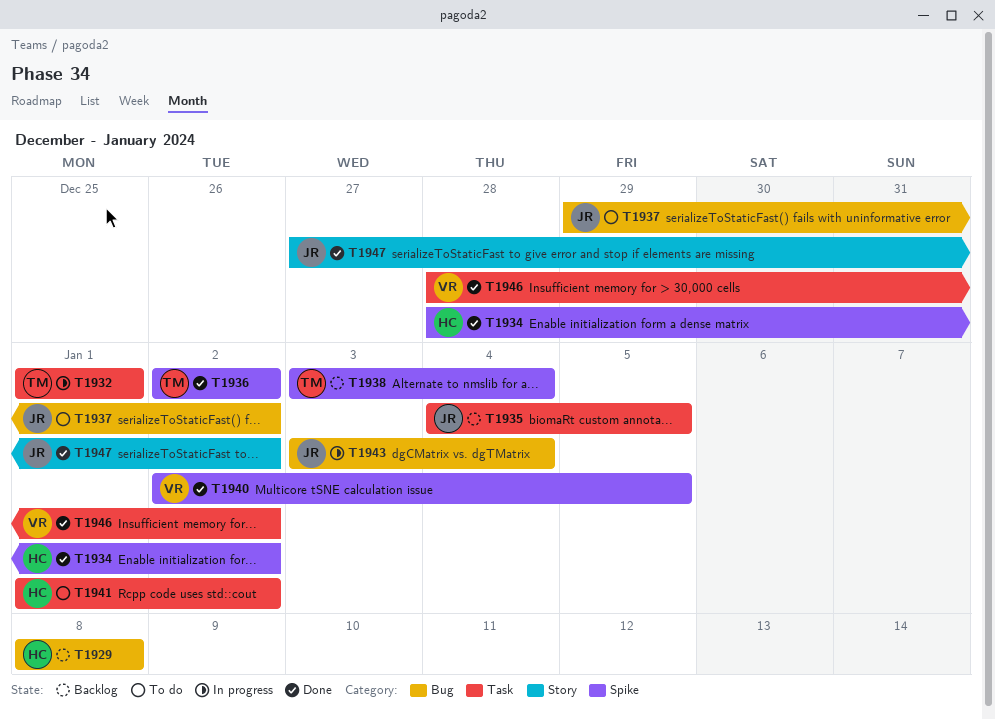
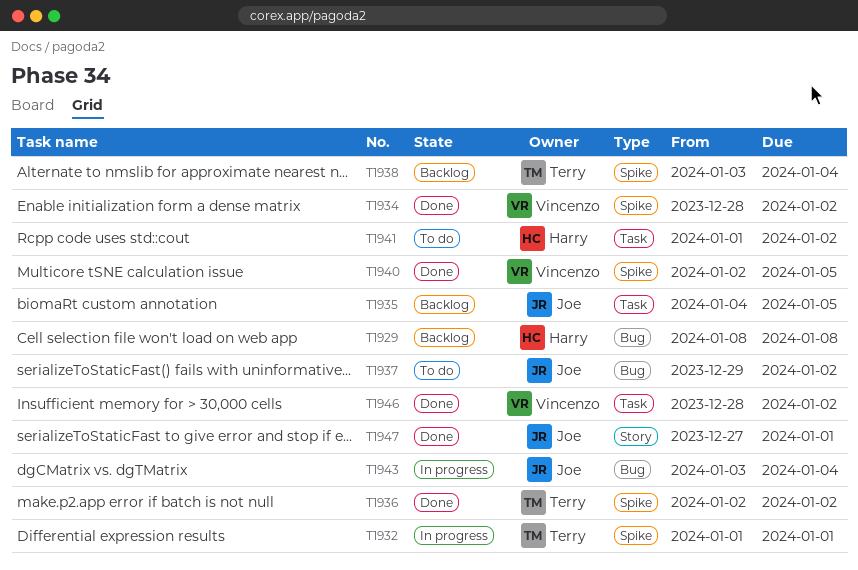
T1932, label: Task -> Spike
T1934, owner: Harry -> Vincenzo
T1947, due: Jan 2 -> Jan 1

